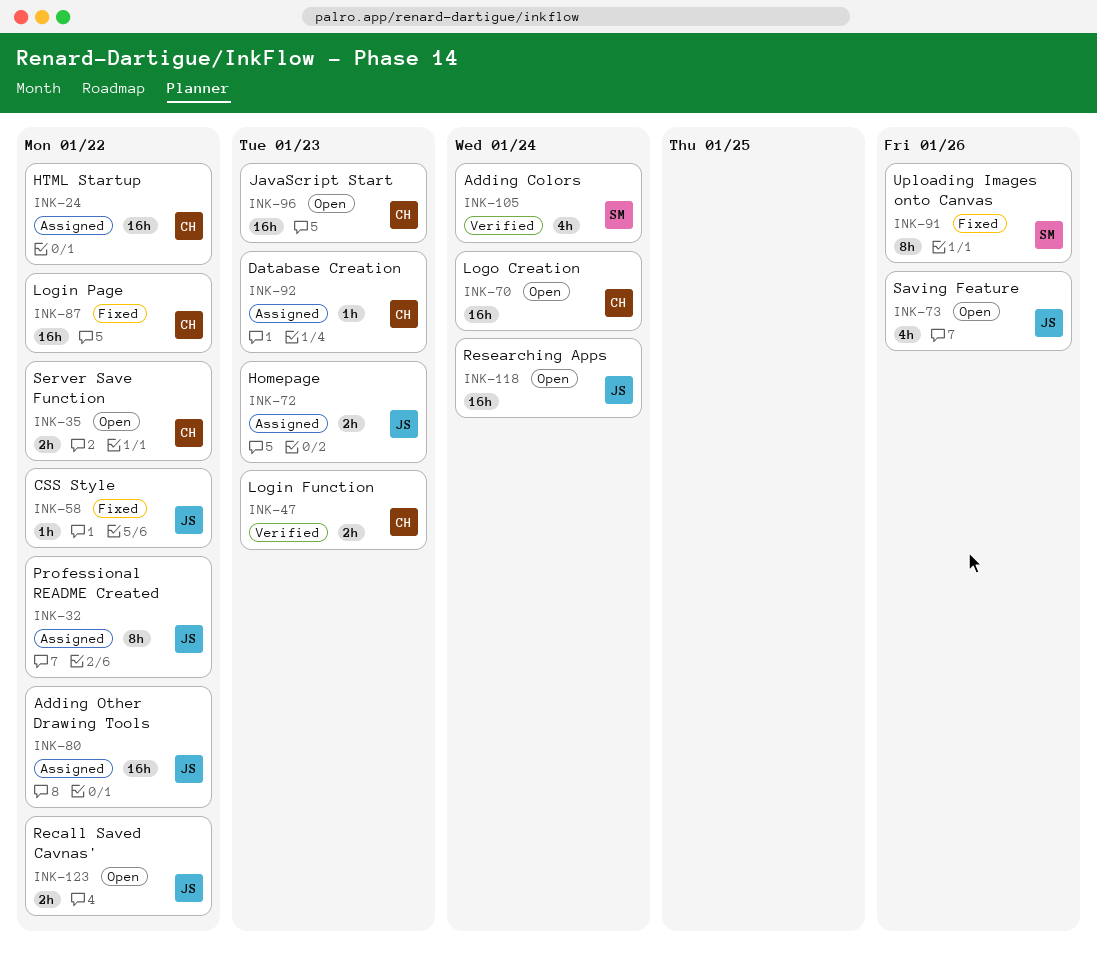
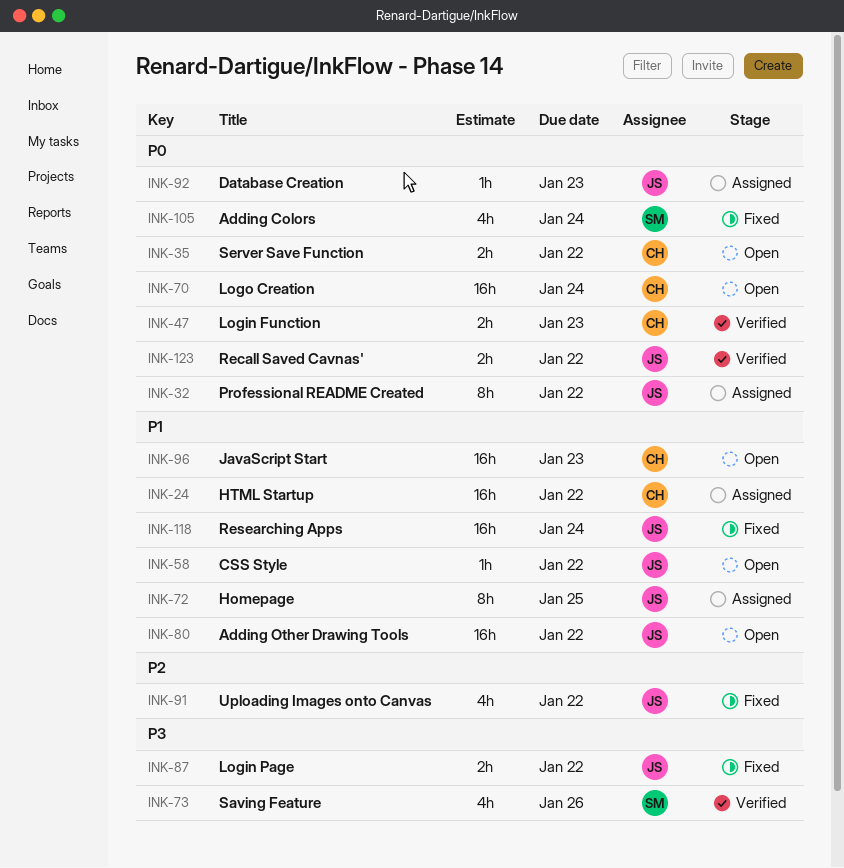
INK-58, status: Fixed -> Open
INK-72, estimate: 2h -> 8h
INK-72, due: Jan 23 -> Jan 25
INK-73, status: Open -> Verified
INK-73, owner: JS -> SM
INK-80, status: Assigned -> Open
INK-87, owner: CH -> JS
INK-87, estimate: 16h -> 2h
INK-91, owner: SM -> JS
INK-91, estimate: 8h -> 4h
INK-91, due: Jan 26 -> Jan 22
INK-92, owner: CH -> JS
INK-105, status: Verified -> Fixed
INK-118, status: Open -> Fixed
INK-123, status: Open -> Verified

